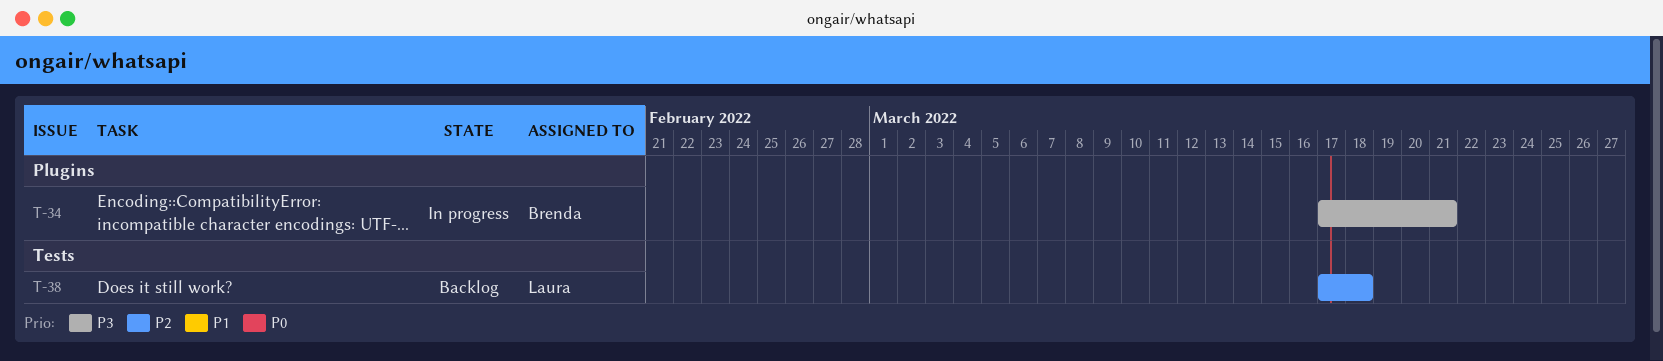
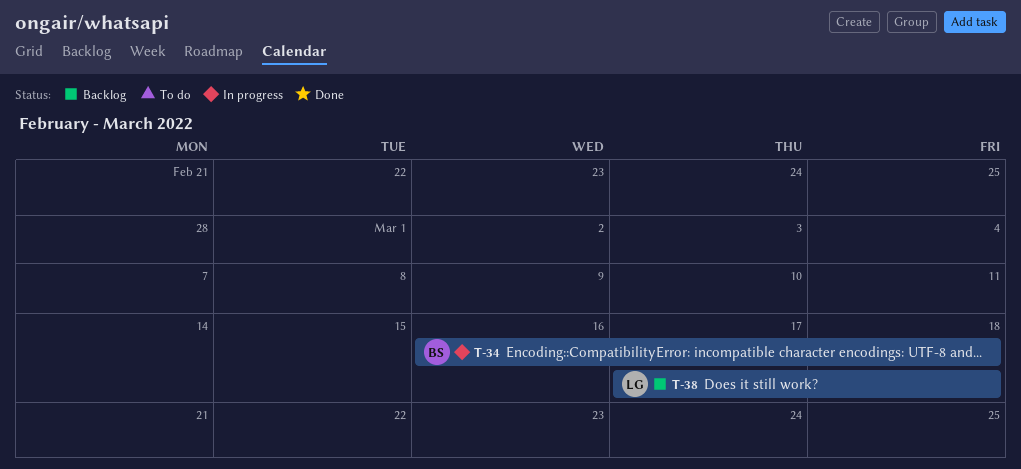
T-34, start: Mar 17 -> Mar 16
T-34, due: Mar 21 -> Mar 18

